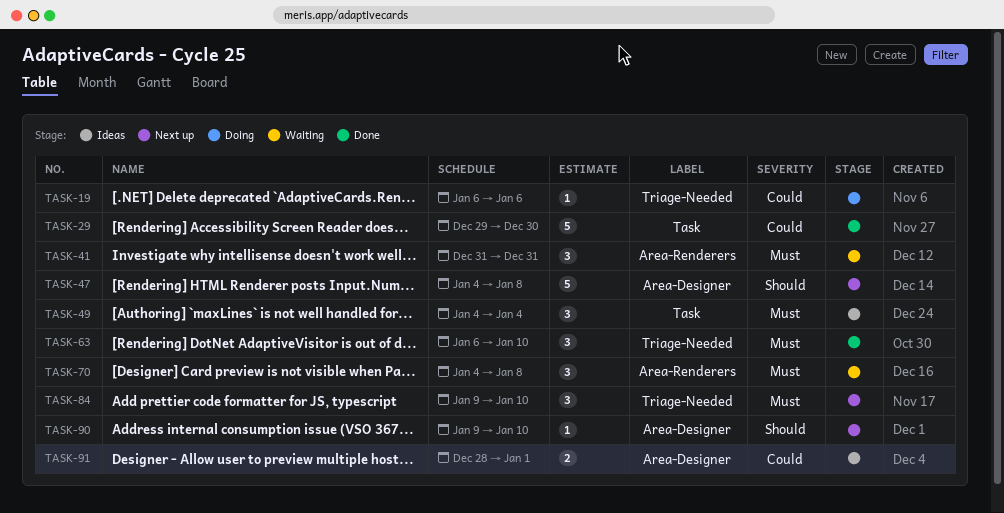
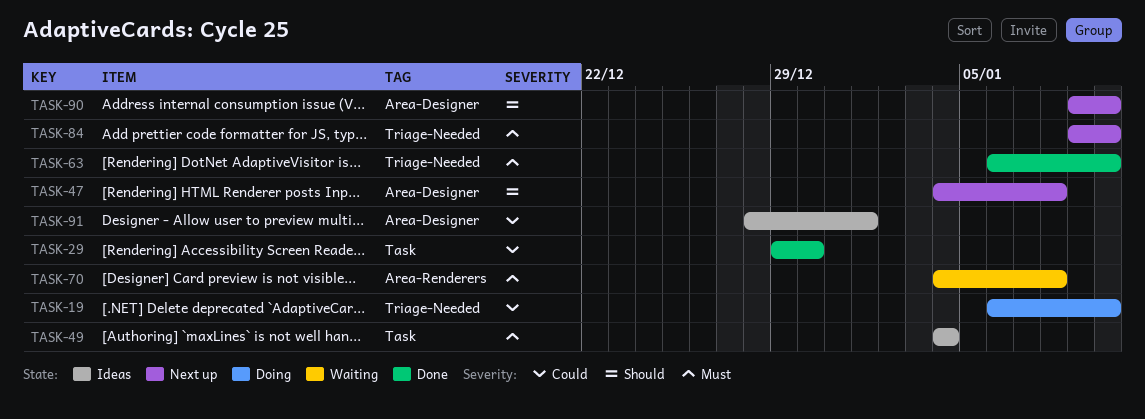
TASK-19, due: Jan 6 -> Jan 10
TASK-41: present -> none

